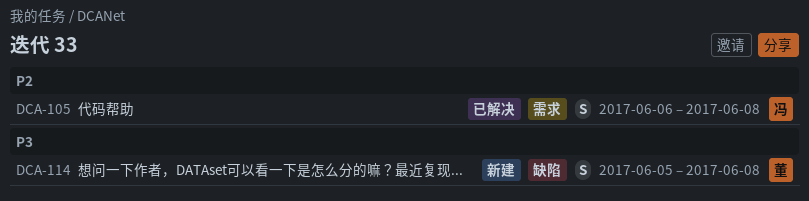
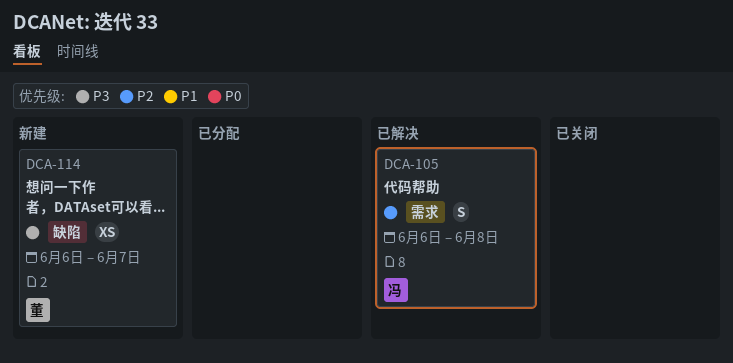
DCA-114, estimate: S -> XS
DCA-114, start: Jun 5 -> Jun 6
DCA-114, due: Jun 8 -> Jun 7

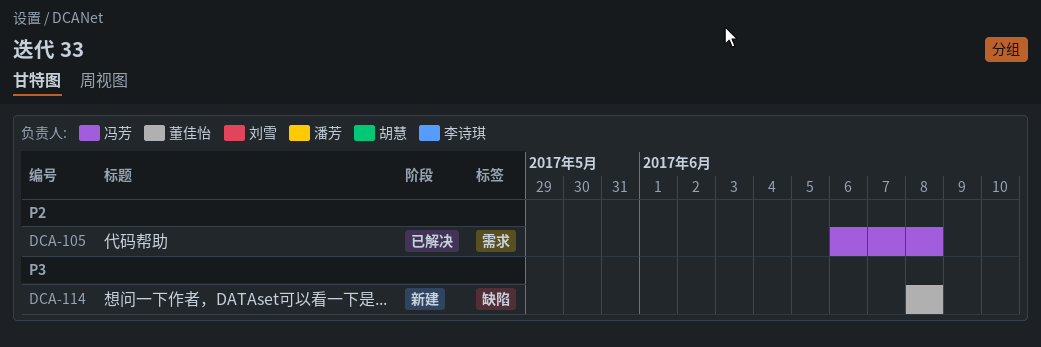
DCA-114, start: Jun 6 -> Jun 8
DCA-114, due: Jun 7 -> Jun 8

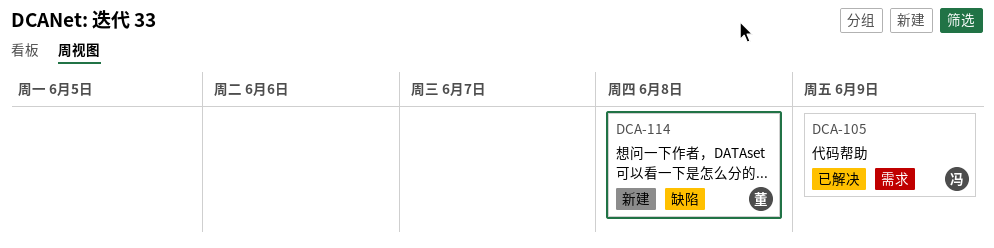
DCA-105, due: Jun 8 -> Jun 9

